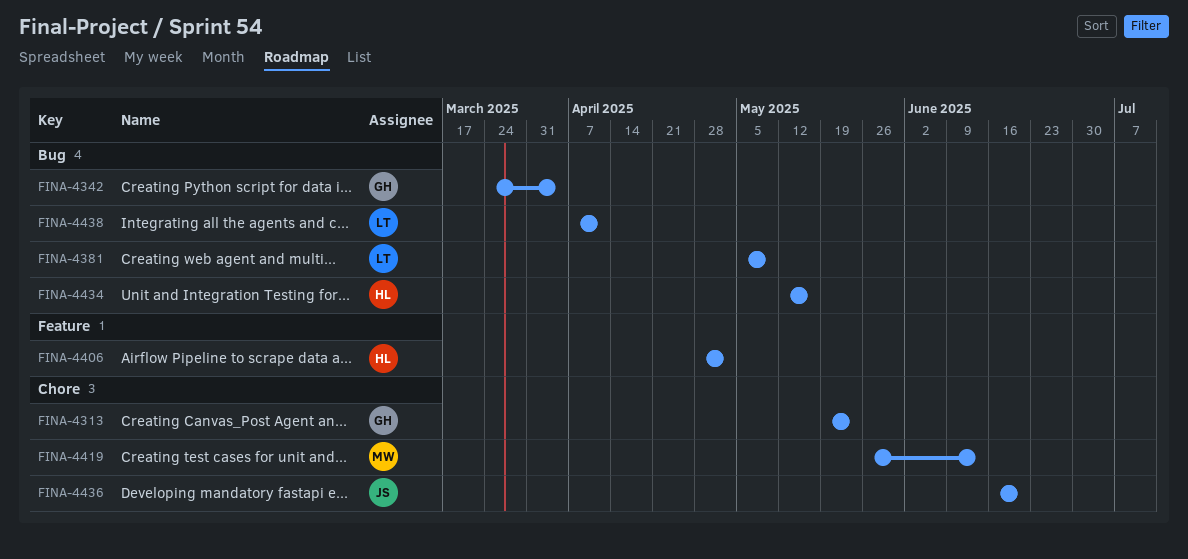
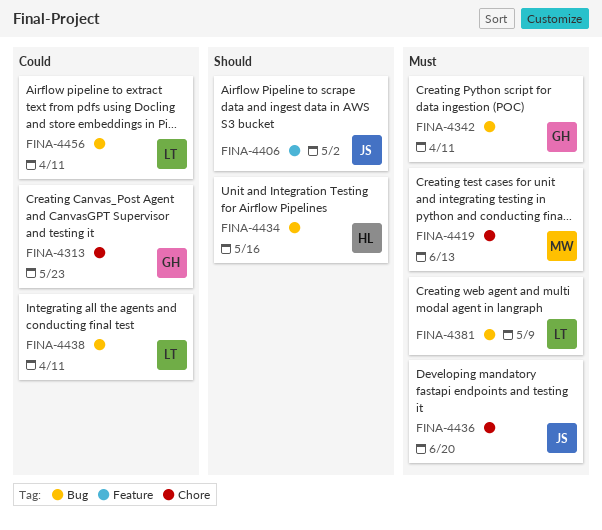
FINA-4342, due: Apr 4 -> Apr 11
FINA-4406, owner: HL -> JS
FINA-4456: none -> present

